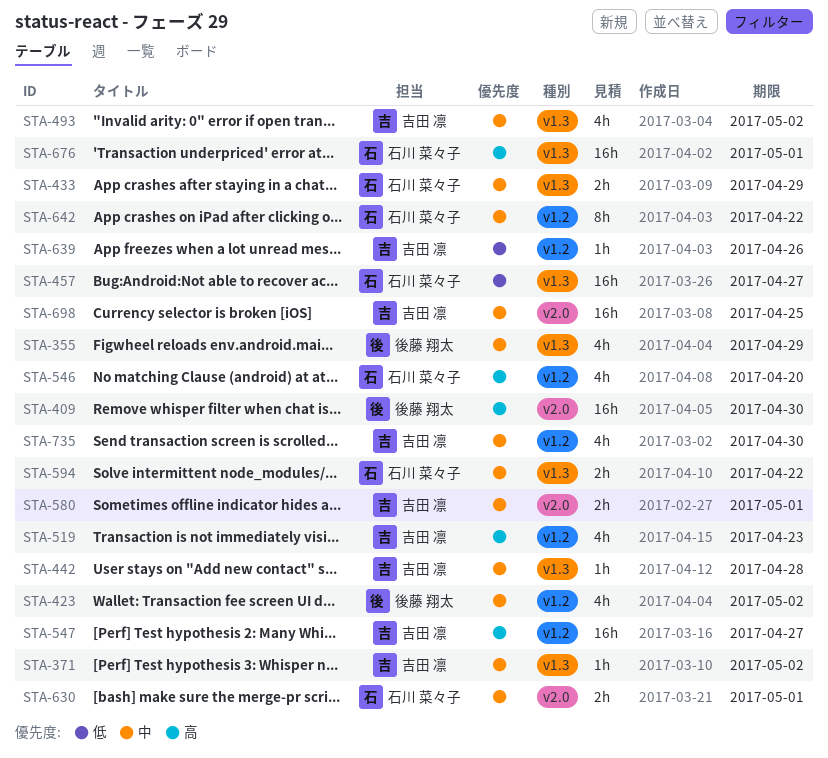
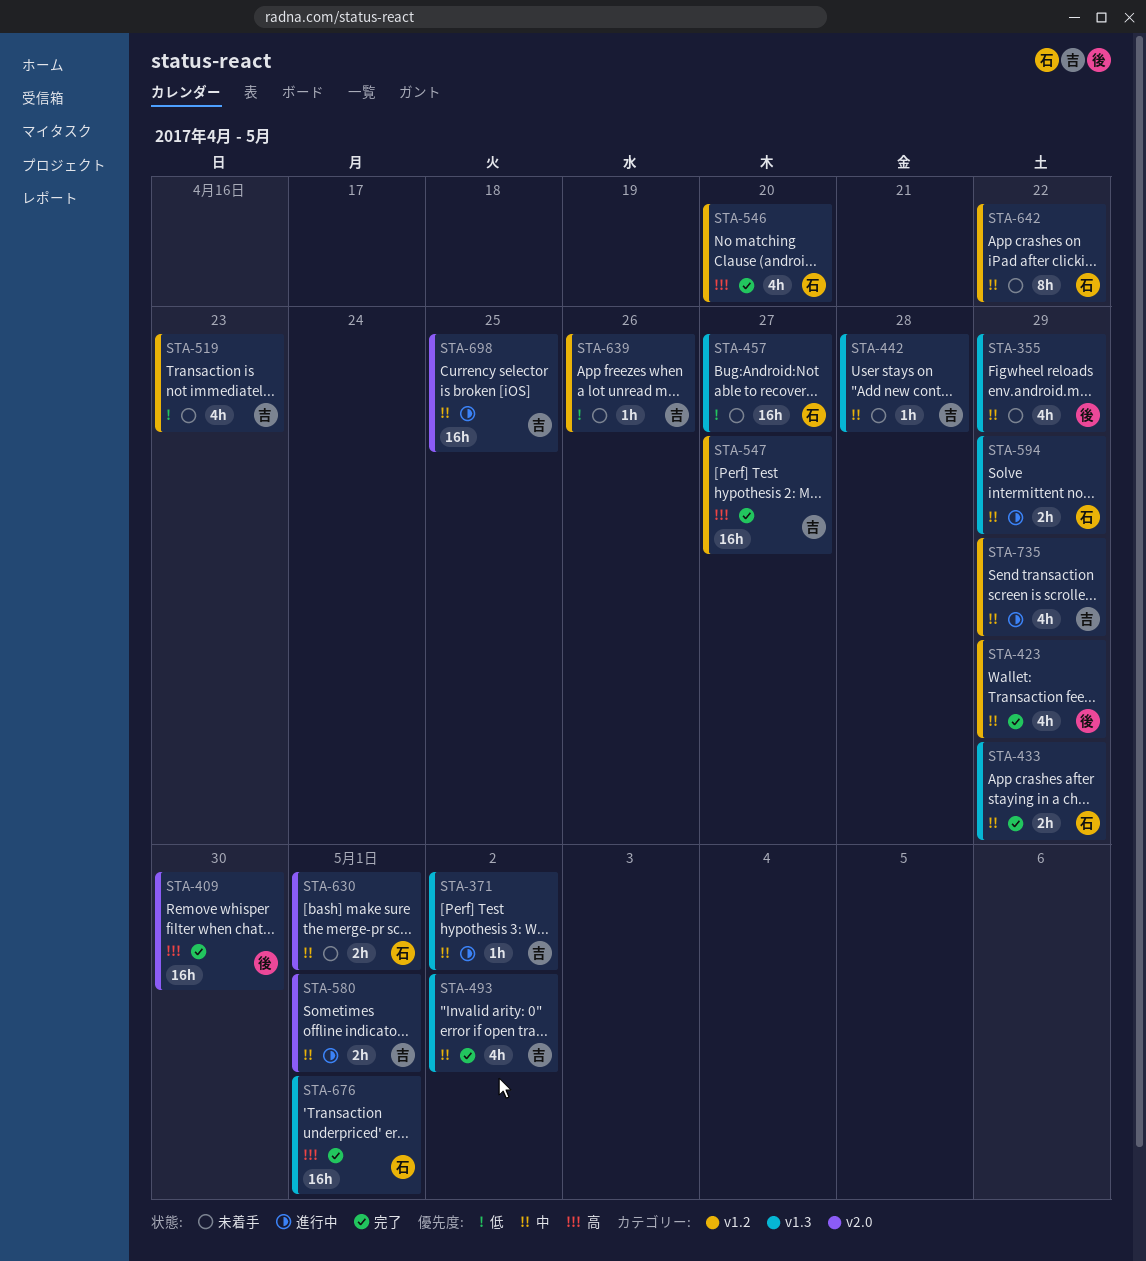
STA-423, due: May 2 -> Apr 29
STA-519, priority: 高 -> 低
STA-594, due: Apr 22 -> Apr 29
STA-735, due: Apr 30 -> Apr 29

